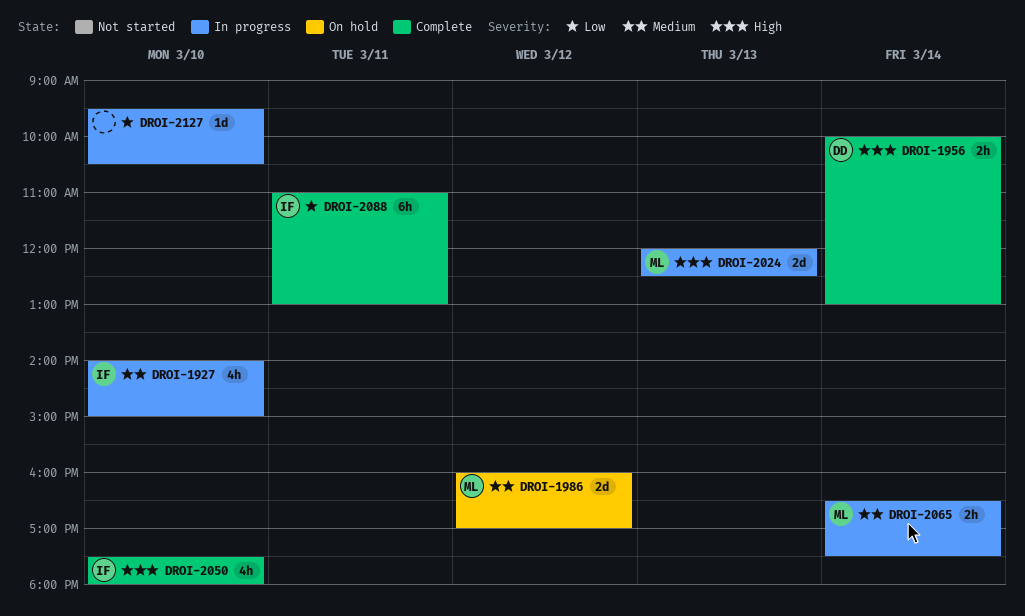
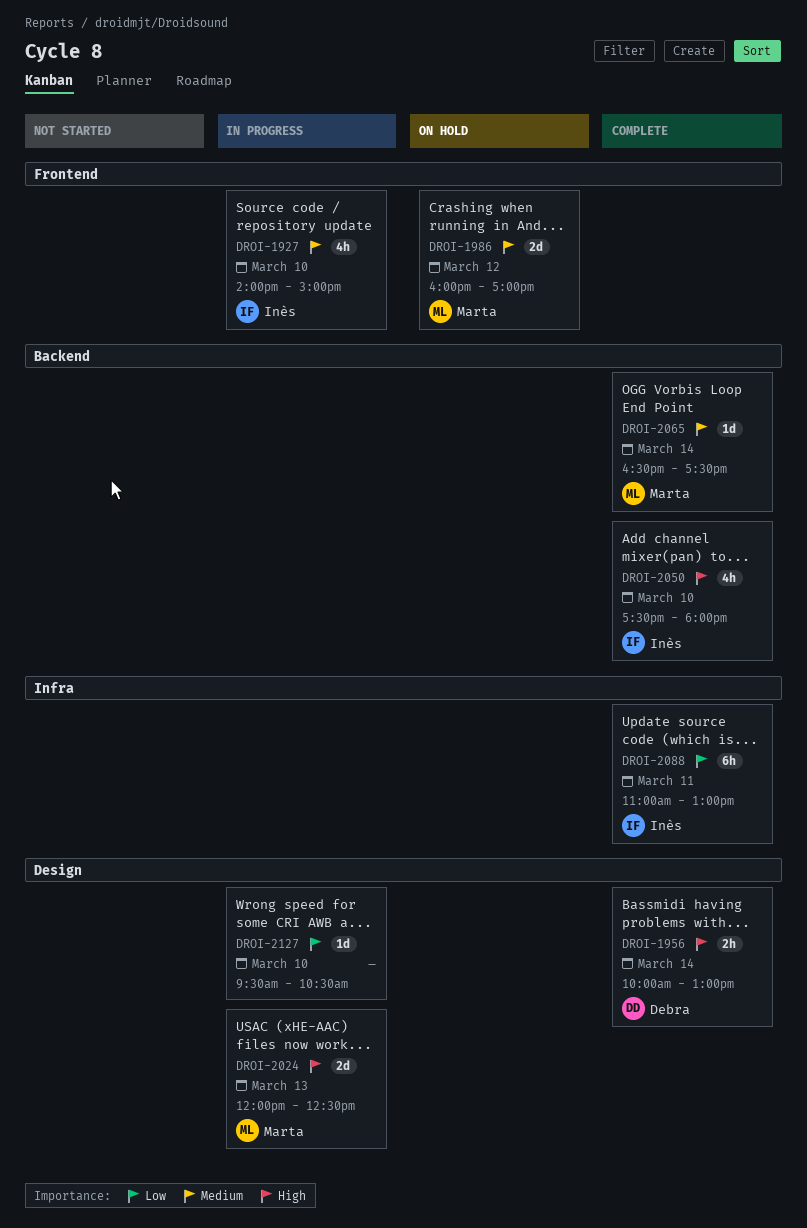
DROI-2065, status: In progress -> Complete
DROI-2065, estimate: 2h -> 1d

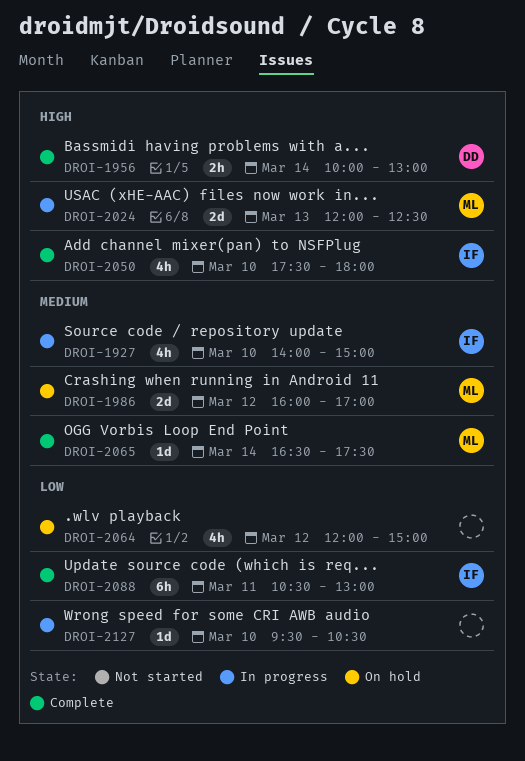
DROI-2064: none -> present
DROI-2088, begins: 11:00 -> 10:30

